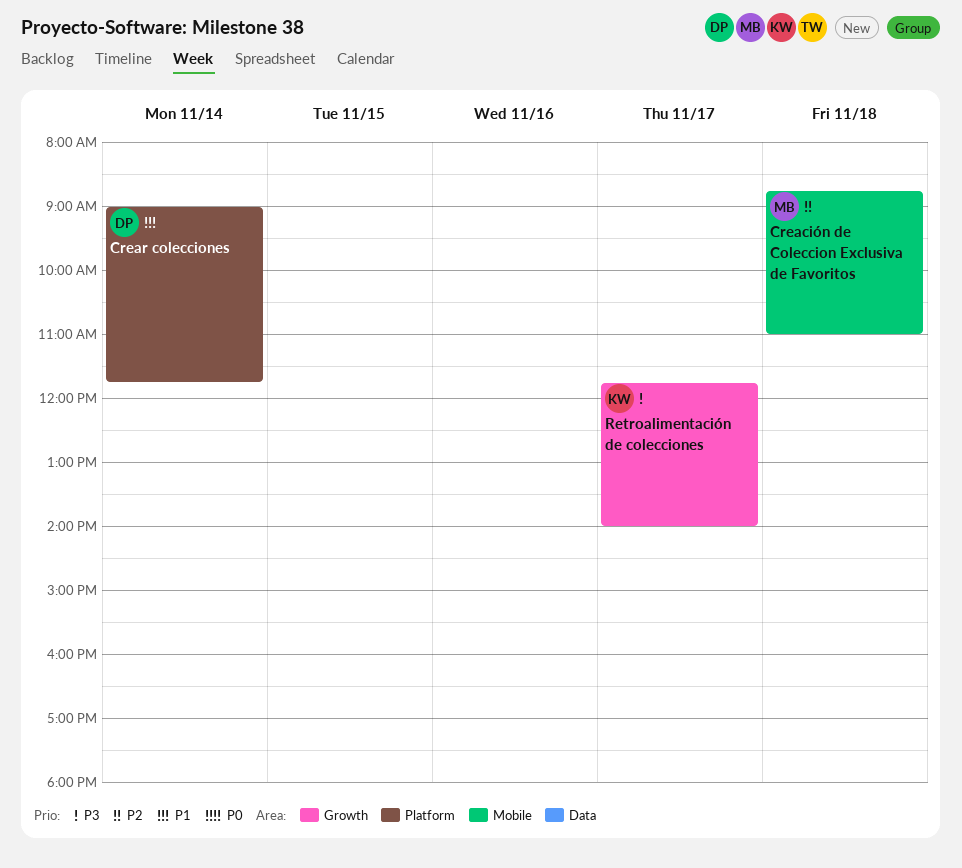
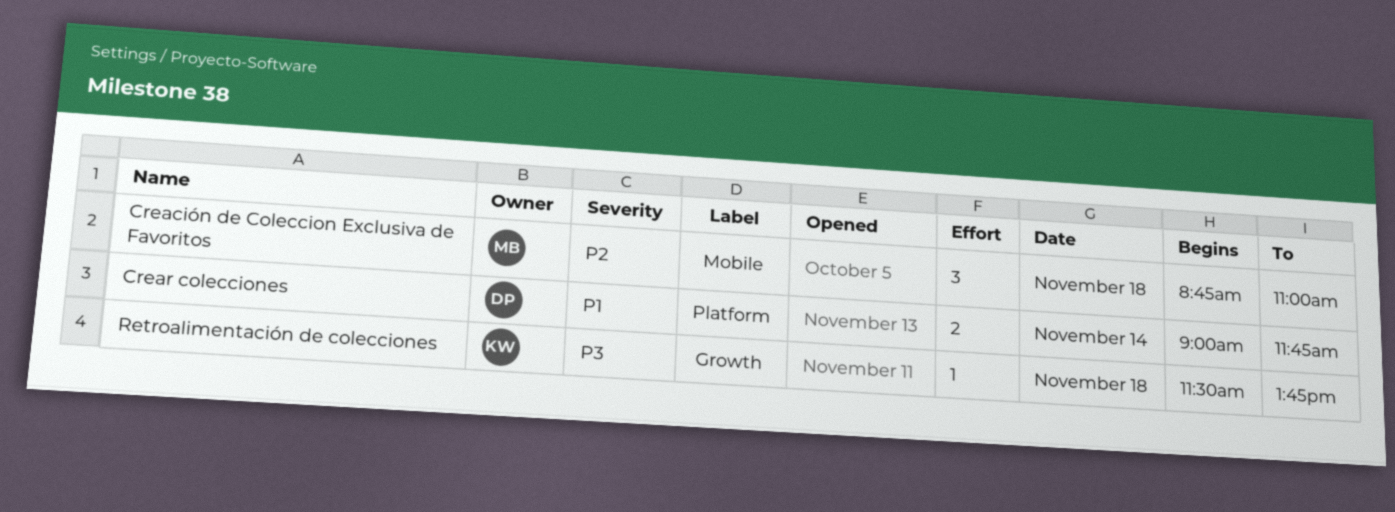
Retroalimentación de colecciones, day: Nov 17 -> Nov 18
Retroalimentación de colecciones, begins: 11:45 -> 11:30
Retroalimentación de colecciones, ends: 14:00 -> 13:45

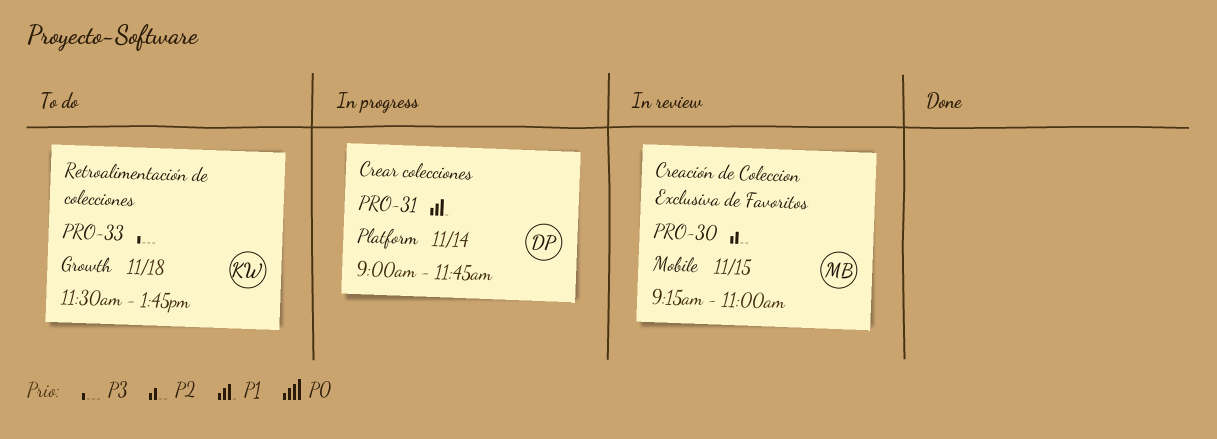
Creación de Coleccion Exclusiva de Favoritos, day: Nov 18 -> Nov 15
Creación de Coleccion Exclusiva de Favoritos, begins: 08:45 -> 09:15

